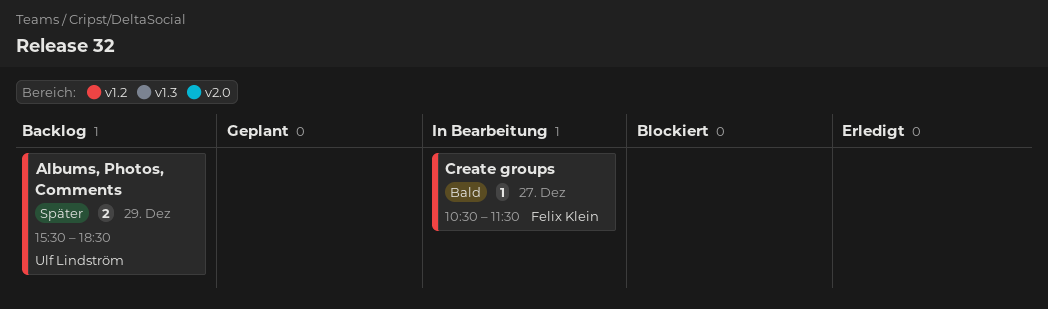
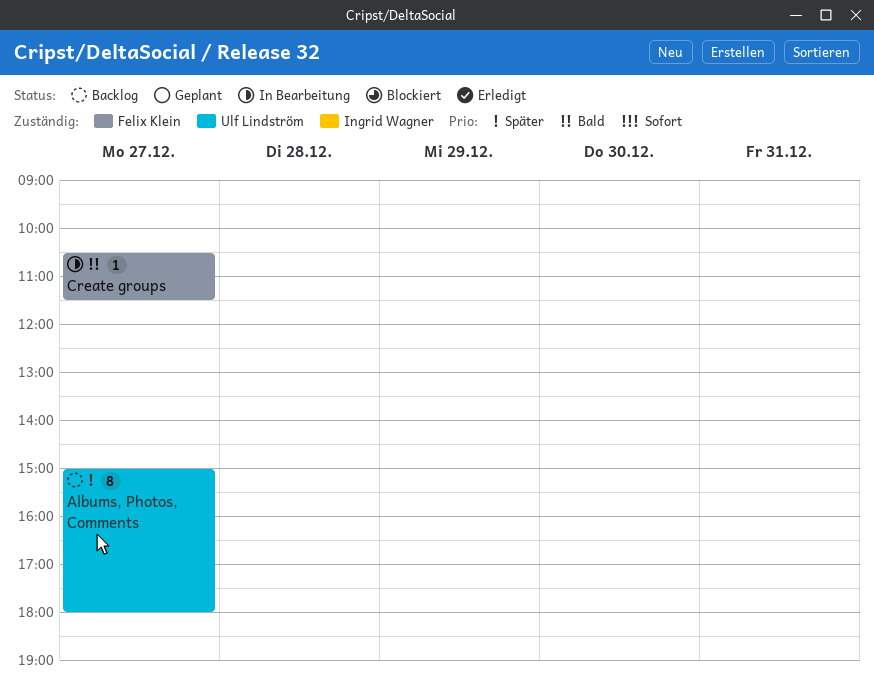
Albums, Photos, Comments, estimate: 2 -> 8
Albums, Photos, Comments, day: Dec 29 -> Dec 27
Albums, Photos, Comments, begins: 15:30 -> 15:00
Albums, Photos, Comments, ends: 18:30 -> 18:00

